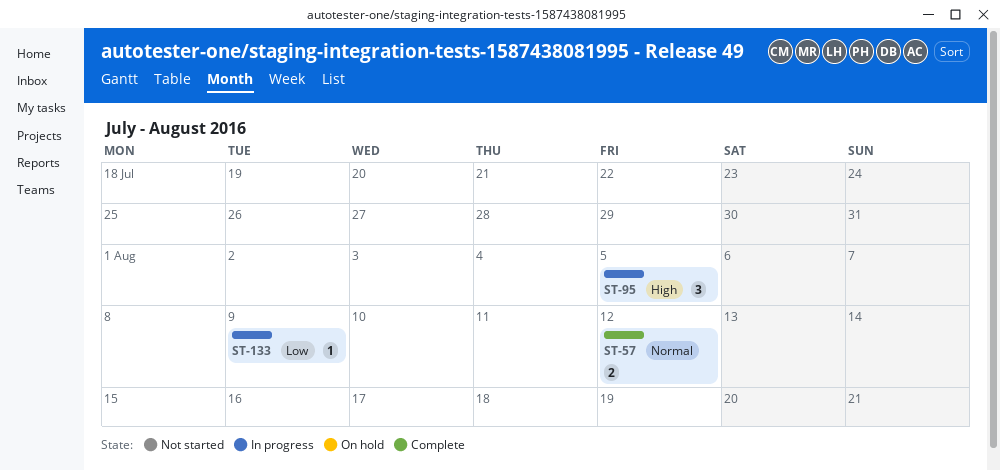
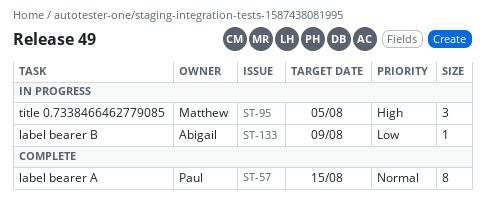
ST-57, estimate: 2 -> 8
ST-57, due: Aug 12 -> Aug 15

